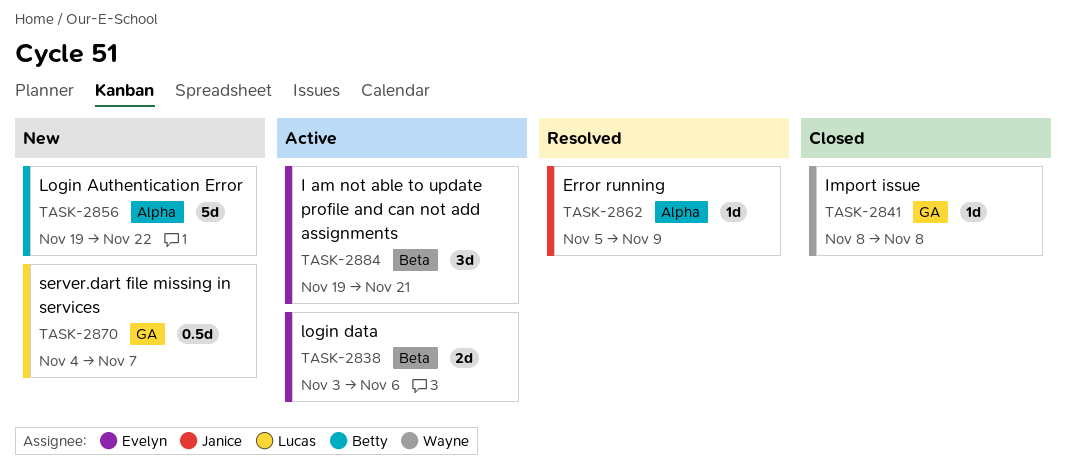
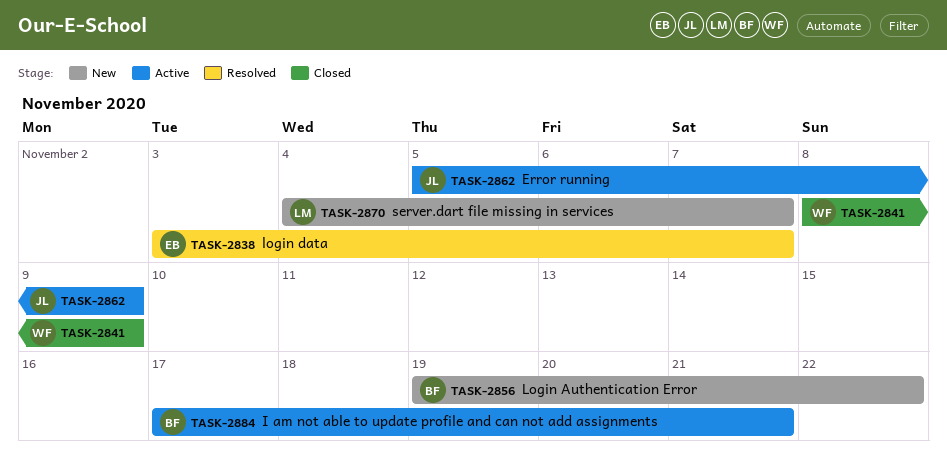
TASK-2838, status: Active -> Resolved
TASK-2838, due: Nov 6 -> Nov 7
TASK-2841, due: Nov 8 -> Nov 9
TASK-2862, status: Resolved -> Active
TASK-2884, owner: Evelyn -> Betty
TASK-2884, start: Nov 19 -> Nov 17

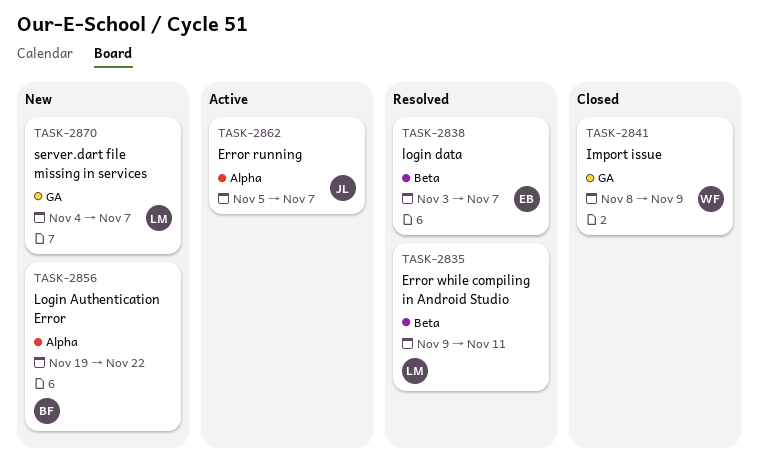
TASK-2835: none -> present
TASK-2862, due: Nov 9 -> Nov 7
TASK-2884: present -> none

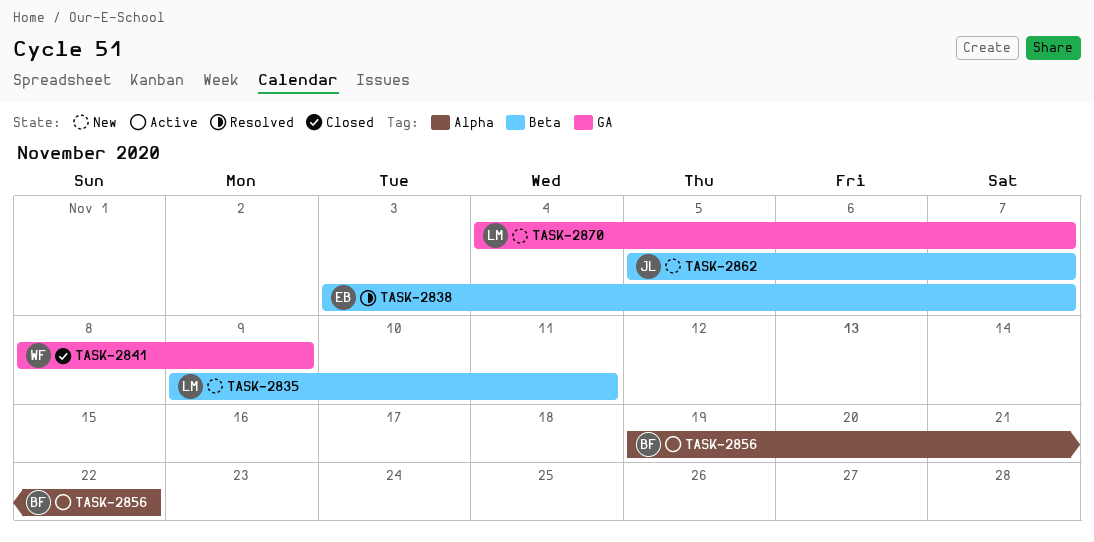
TASK-2835, status: Resolved -> New
TASK-2856, status: New -> Active
TASK-2862, status: Active -> New
TASK-2862, label: Alpha -> Beta

